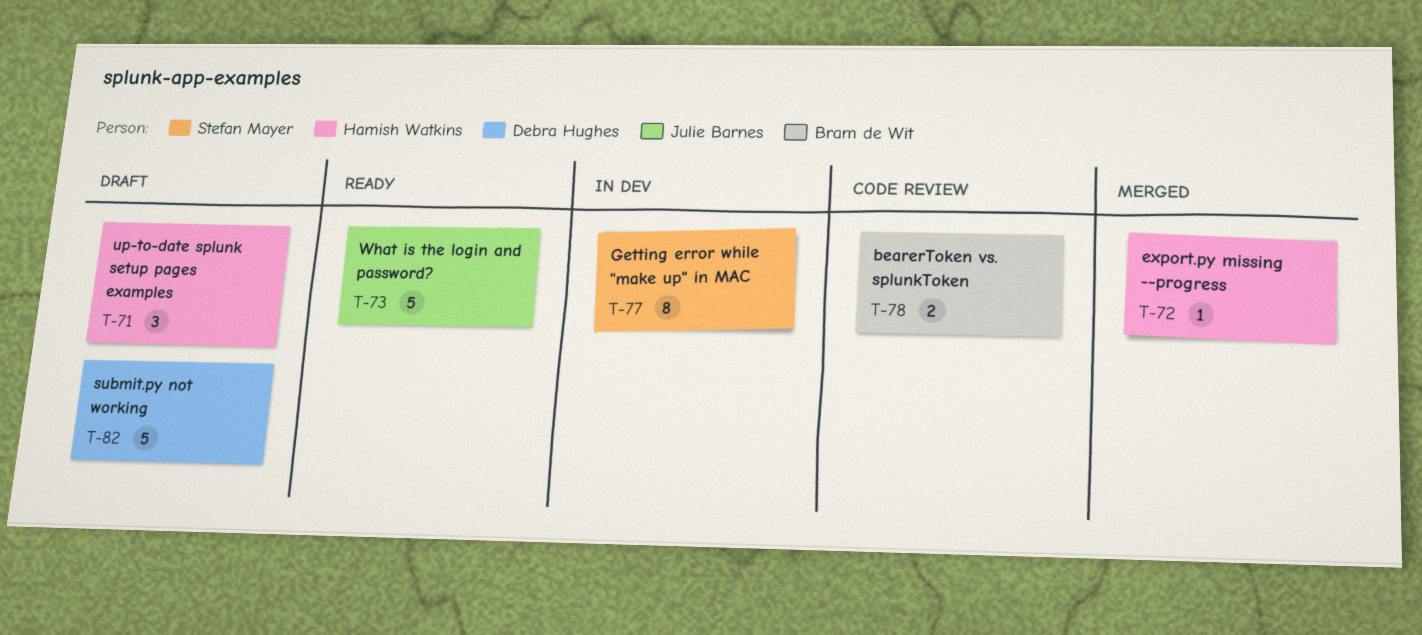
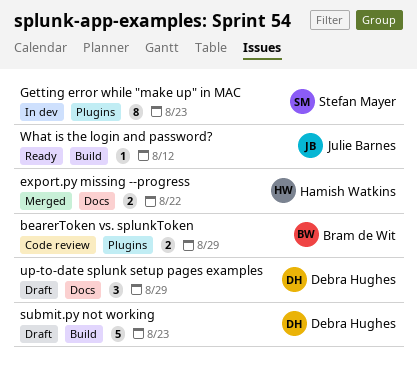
export.py missing --progress, estimate: 1 -> 2
up-to-date splunk setup pages examples, owner: Hamish Watkins -> Debra Hughes
What is the login and password?, estimate: 5 -> 1

